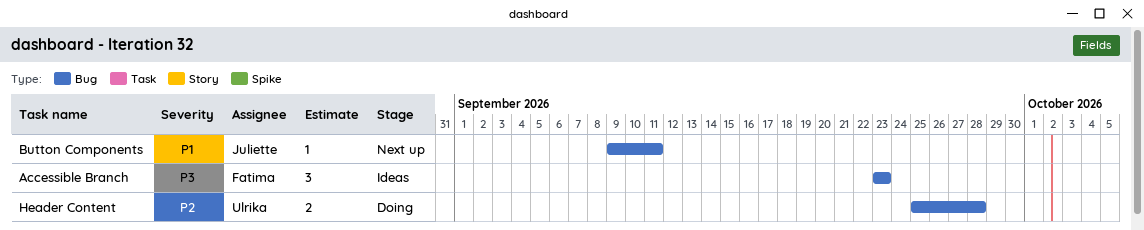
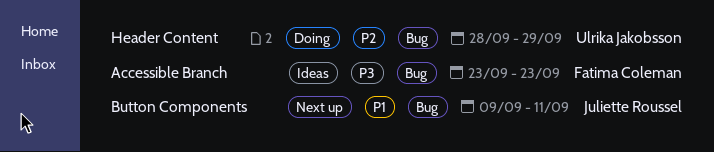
Header Content, start: Sep 25 -> Sep 28
Header Content, due: Sep 28 -> Sep 29

